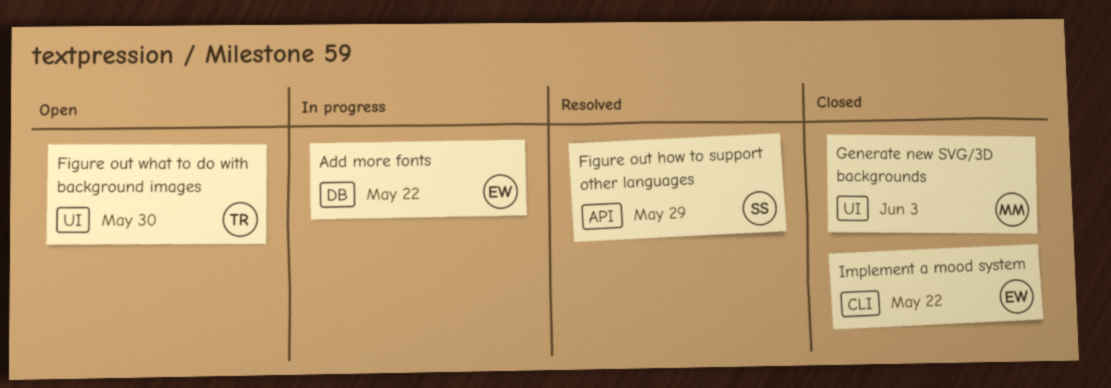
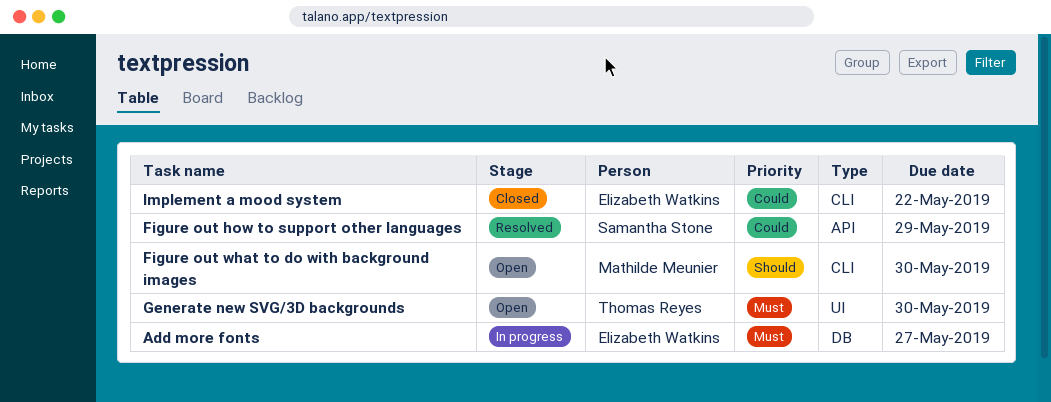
Add more fonts, due: May 22 -> May 27
Figure out what to do with background images, owner: Thomas Reyes -> Mathilde Meunier
Figure out what to do with background images, label: UI -> CLI
Generate new SVG/3D backgrounds, status: Closed -> Open
Generate new SVG/3D backgrounds, owner: Mathilde Meunier -> Thomas Reyes
Generate new SVG/3D backgrounds, due: Jun 3 -> May 30

